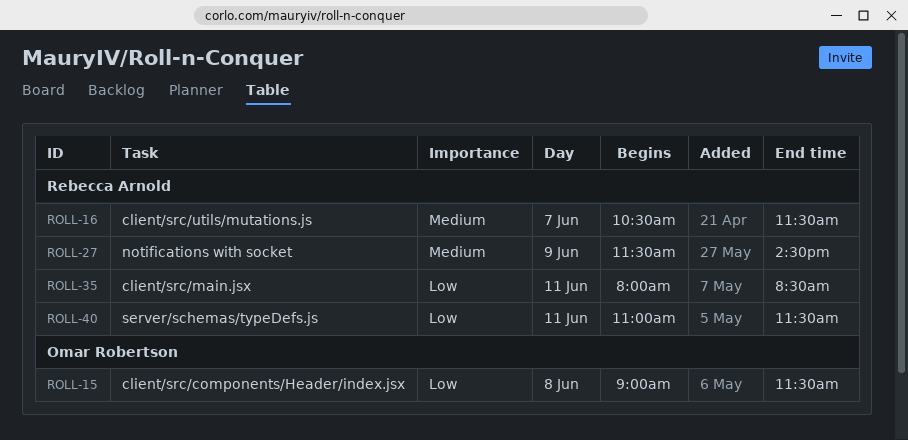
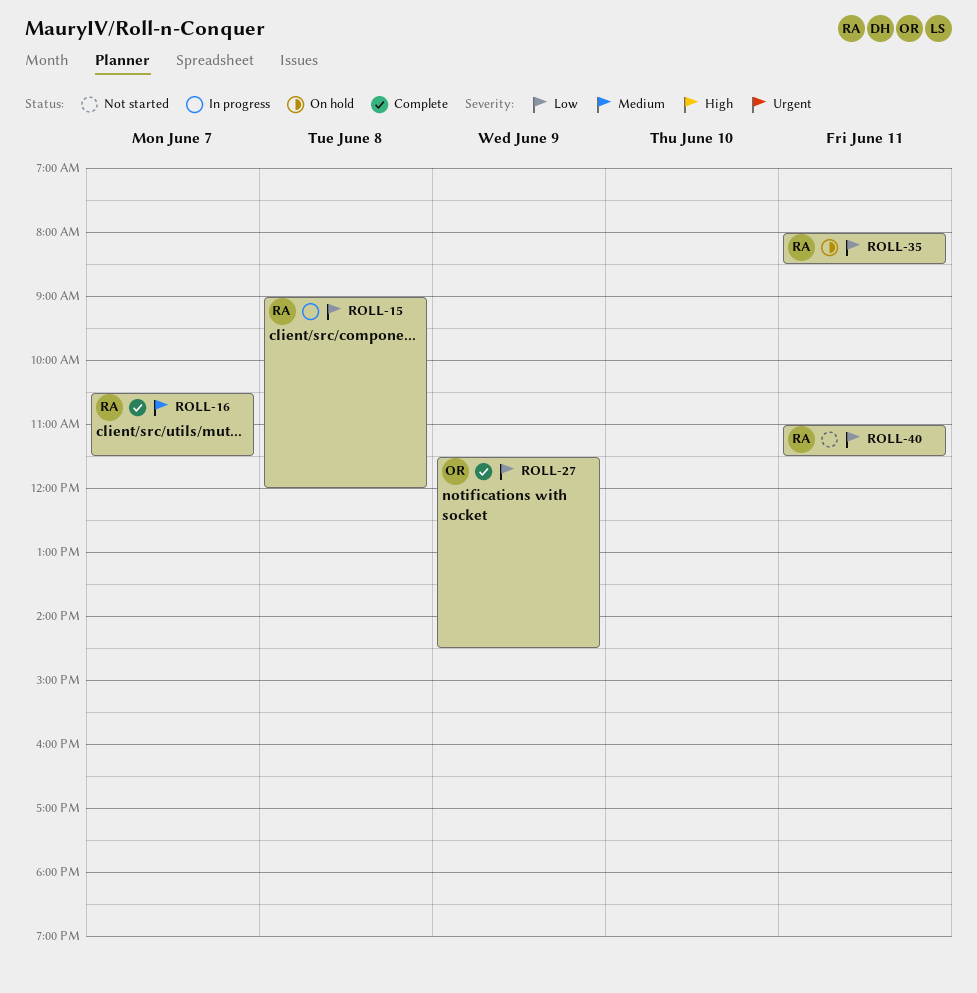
ROLL-15, owner: Omar Robertson -> Rebecca Arnold
ROLL-15, ends: 11:30 -> 12:00
ROLL-27, owner: Rebecca Arnold -> Omar Robertson
ROLL-27, priority: Medium -> Low

